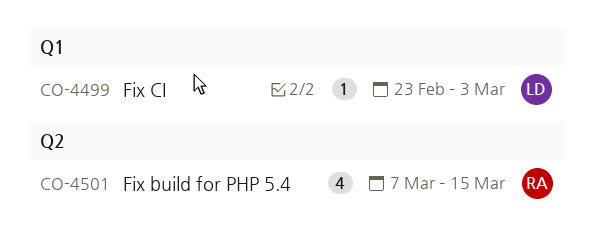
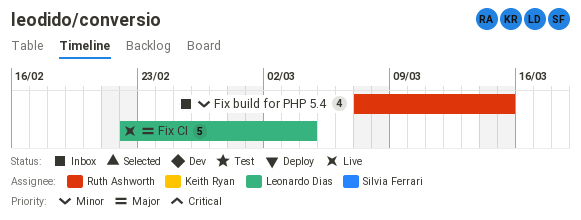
Fix CI, estimate: 1 -> 5
Fix CI, start: Feb 23 -> Feb 22
Fix CI, due: Mar 3 -> Mar 4

